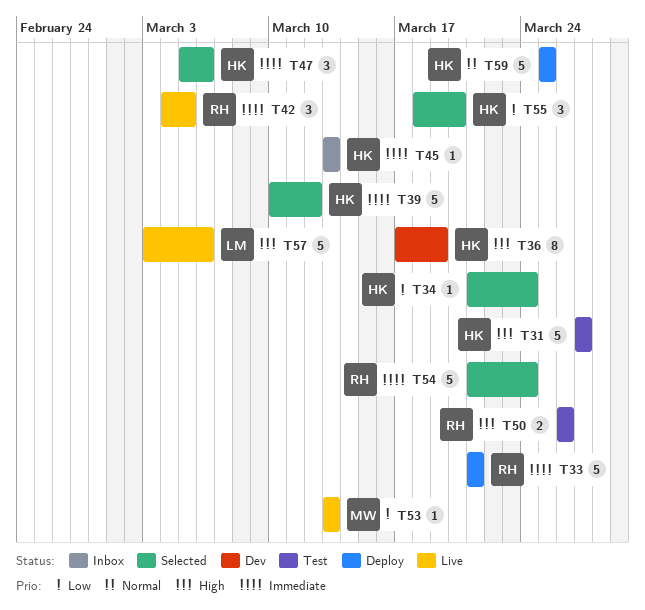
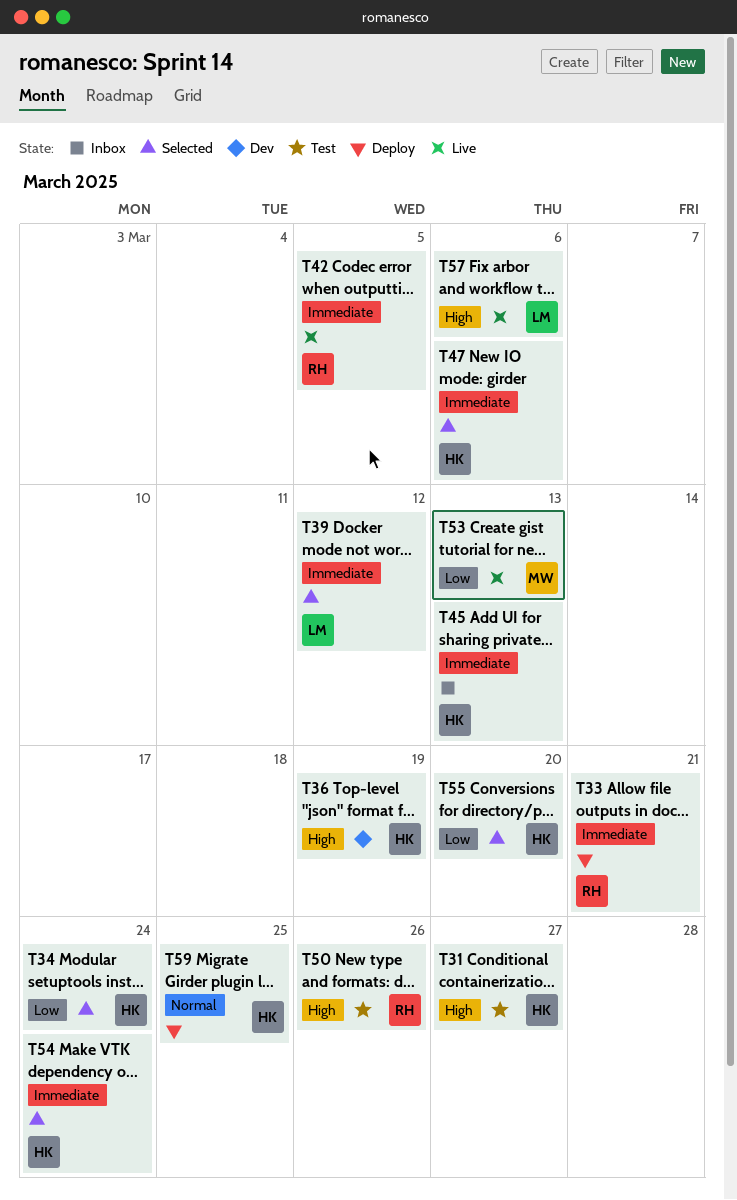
T39, owner: HK -> LM
T54, owner: RH -> HK

